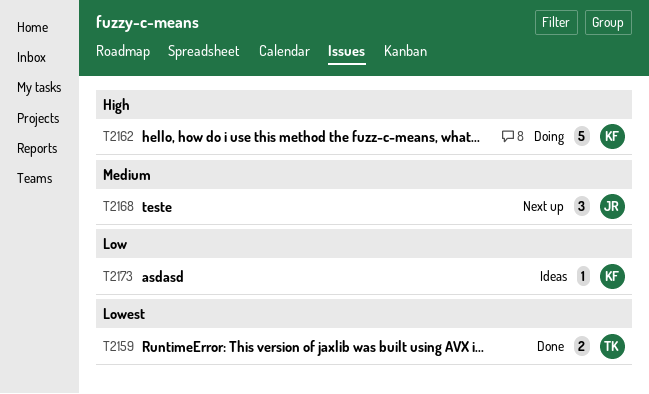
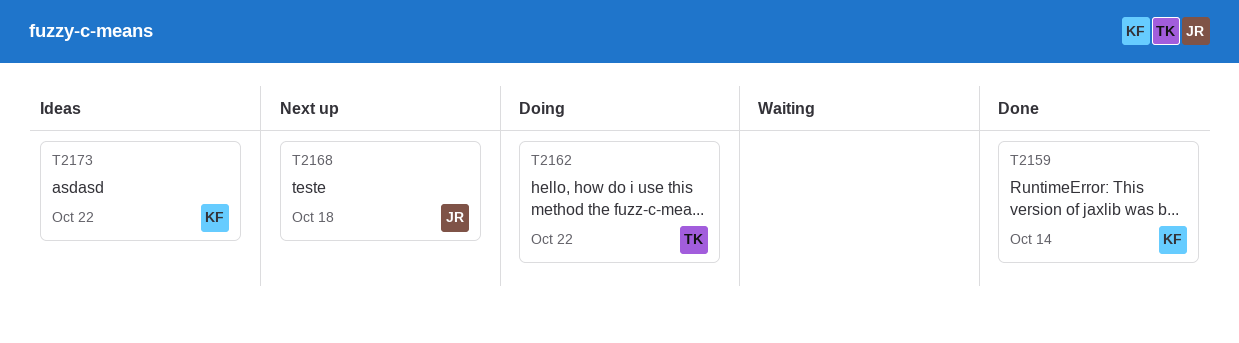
T2159, owner: TK -> KF
T2162, owner: KF -> TK

